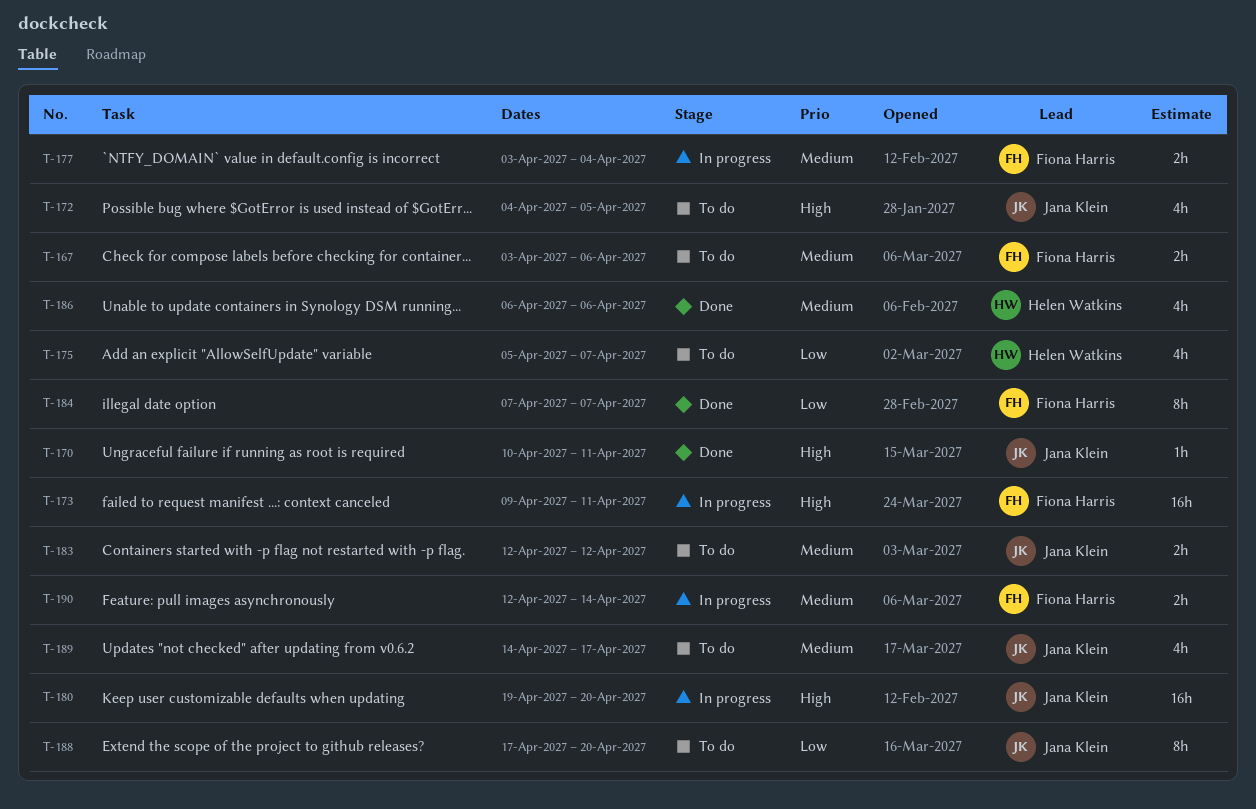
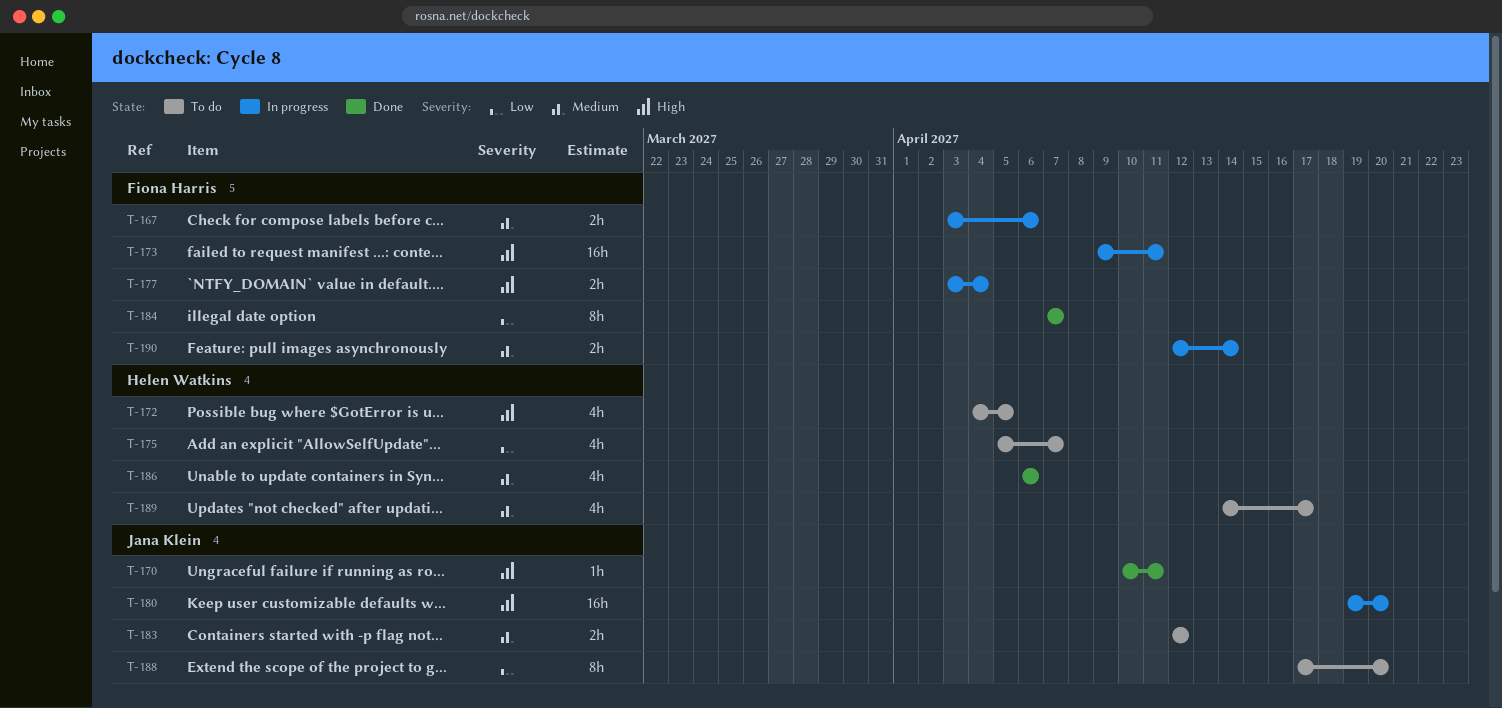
T-167, status: To do -> In progress
T-172, owner: Jana Klein -> Helen Watkins
T-177, priority: Medium -> High
T-189, owner: Jana Klein -> Helen Watkins

